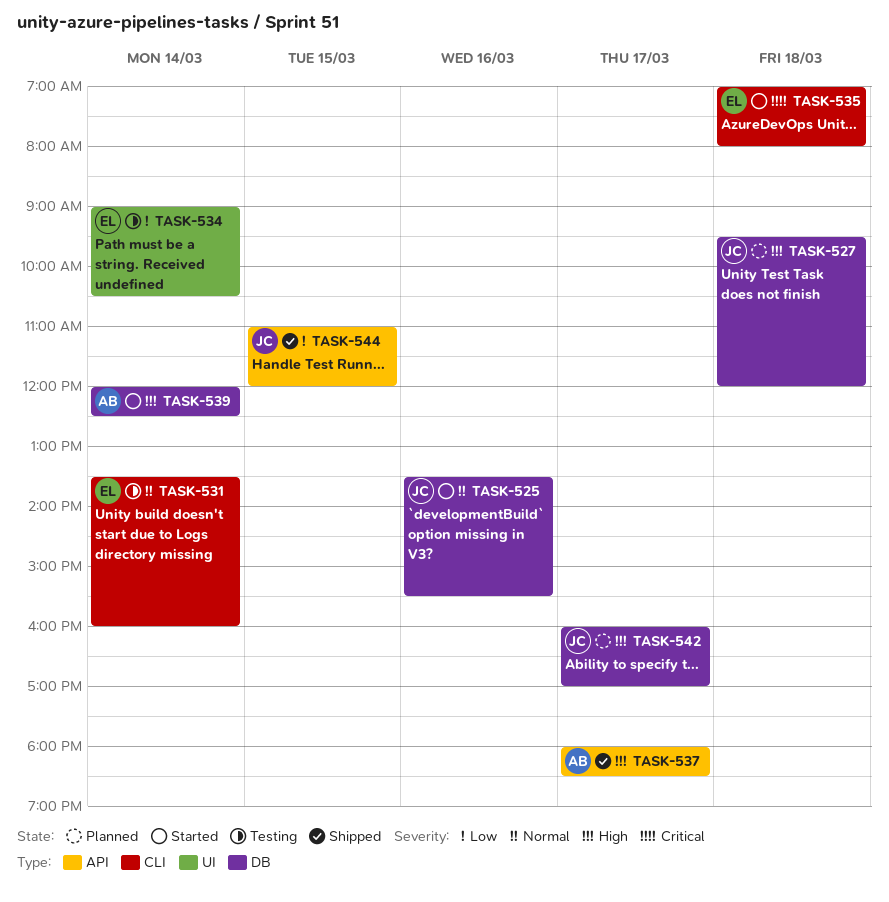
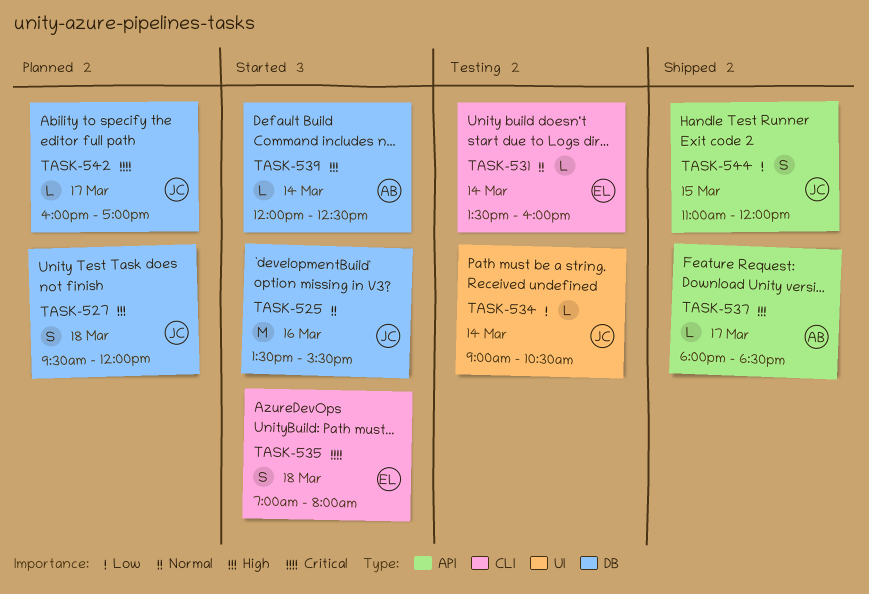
TASK-534, owner: EL -> JC
TASK-542, priority: High -> Critical

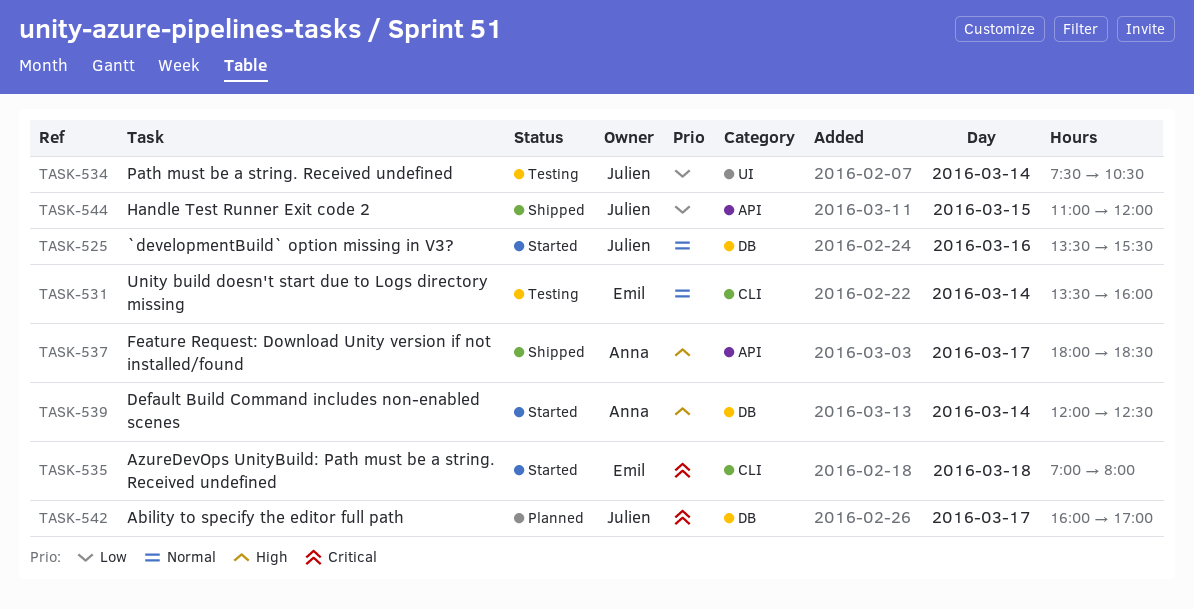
TASK-527: present -> none
TASK-534, begins: 09:00 -> 07:30

